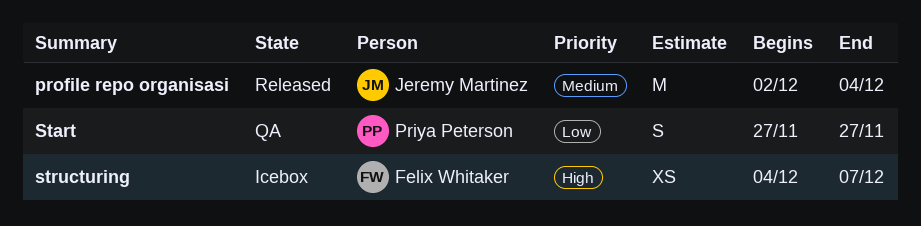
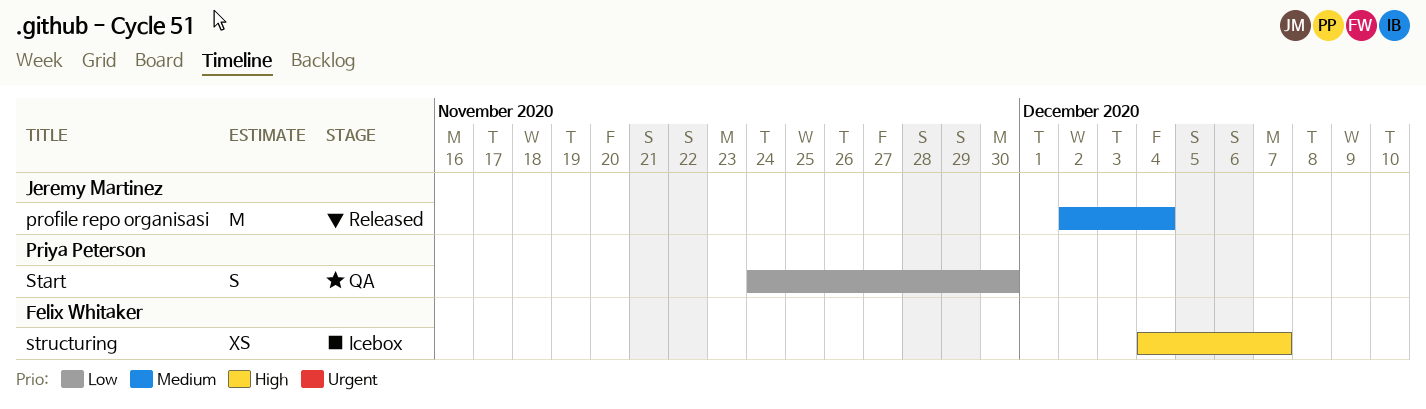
Start, start: Nov 27 -> Nov 24
Start, due: Nov 27 -> Nov 30

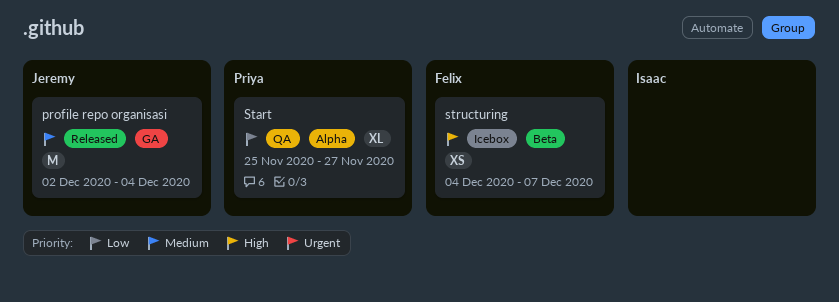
Start, estimate: S -> XL
Start, start: Nov 24 -> Nov 25
Start, due: Nov 30 -> Nov 27

